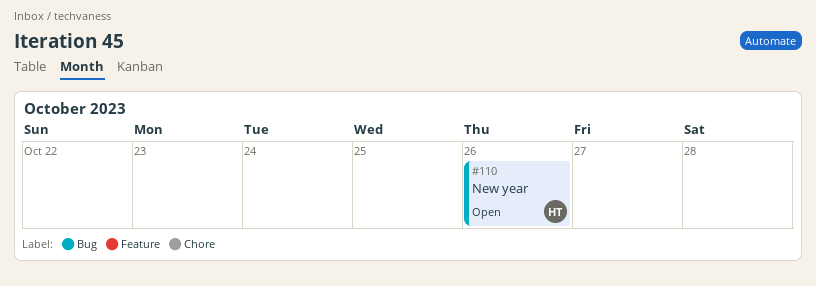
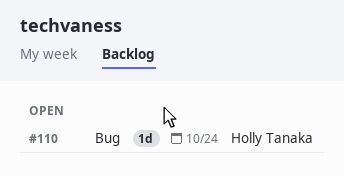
#110, due: Oct 26 -> Oct 24

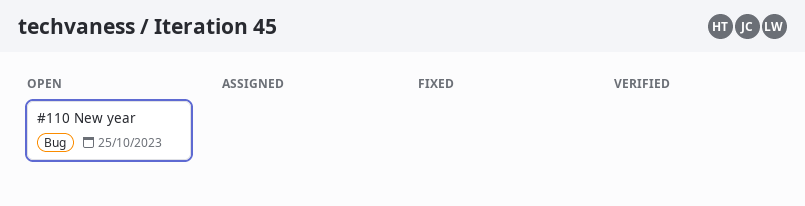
#110, due: Oct 24 -> Oct 25

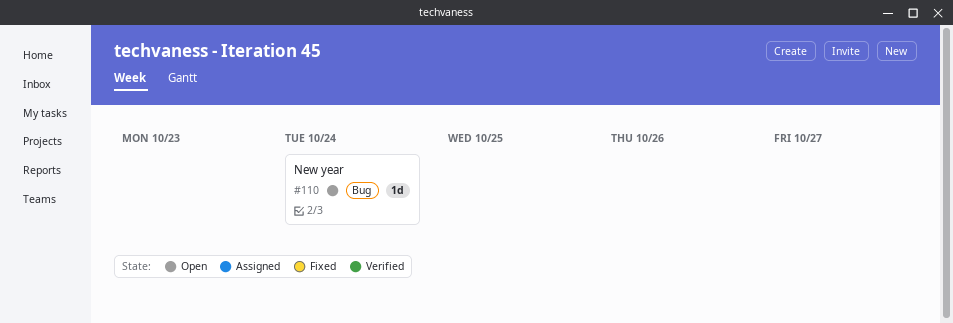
#110, due: Oct 25 -> Oct 24

